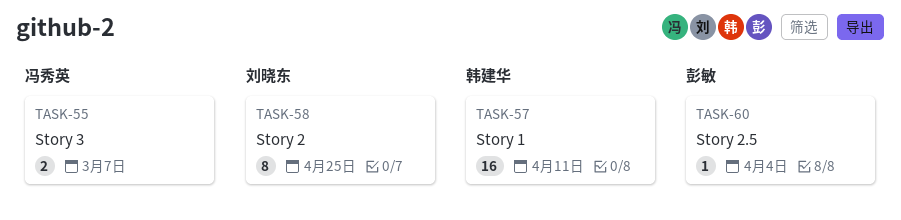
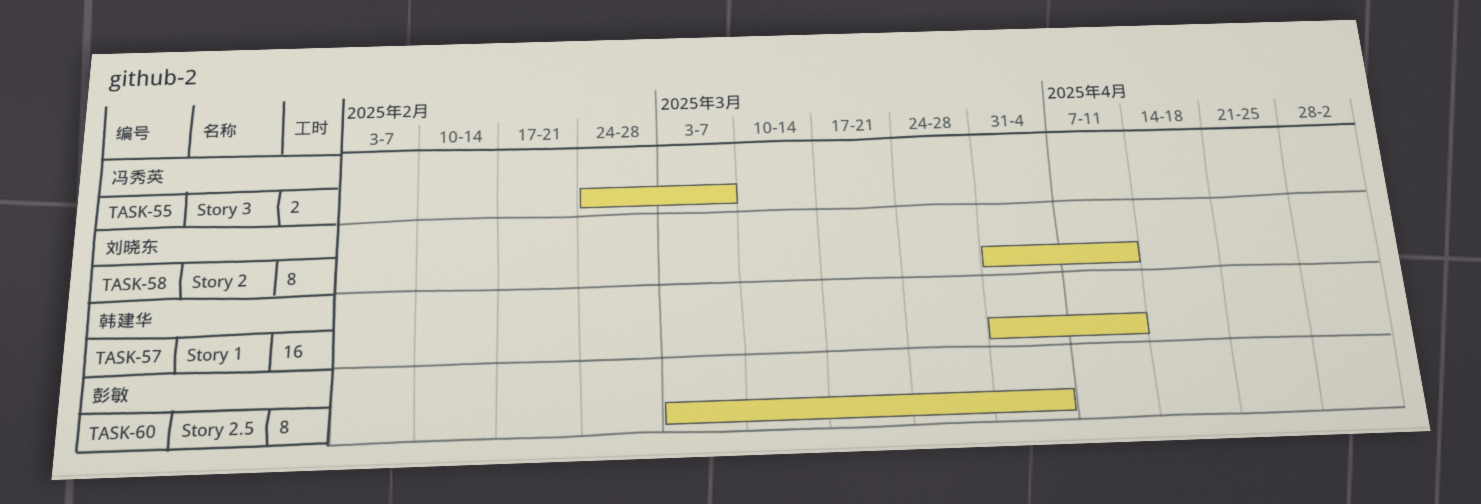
TASK-58, due: Apr 25 -> Apr 11
TASK-60, estimate: 1 -> 8

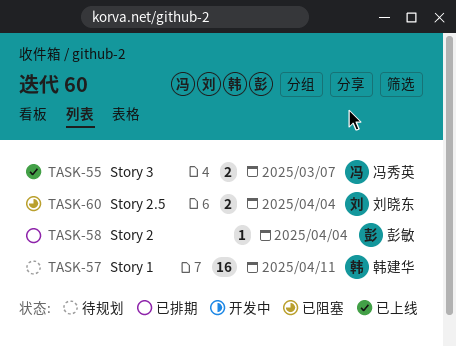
TASK-58, owner: 刘晓东 -> 彭敏
TASK-58, estimate: 8 -> 1
TASK-58, due: Apr 11 -> Apr 4
TASK-60, owner: 彭敏 -> 刘晓东
TASK-60, estimate: 8 -> 2

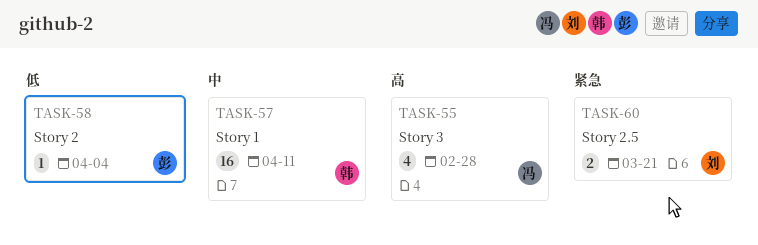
TASK-55, estimate: 2 -> 4
TASK-55, due: Mar 7 -> Feb 28
TASK-60, due: Apr 4 -> Mar 21

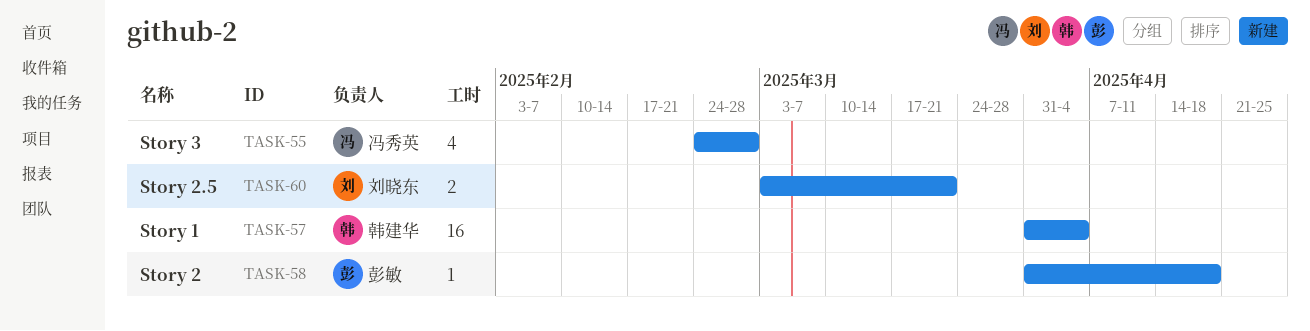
TASK-57, due: Apr 11 -> Apr 4
TASK-58, due: Apr 4 -> Apr 18

